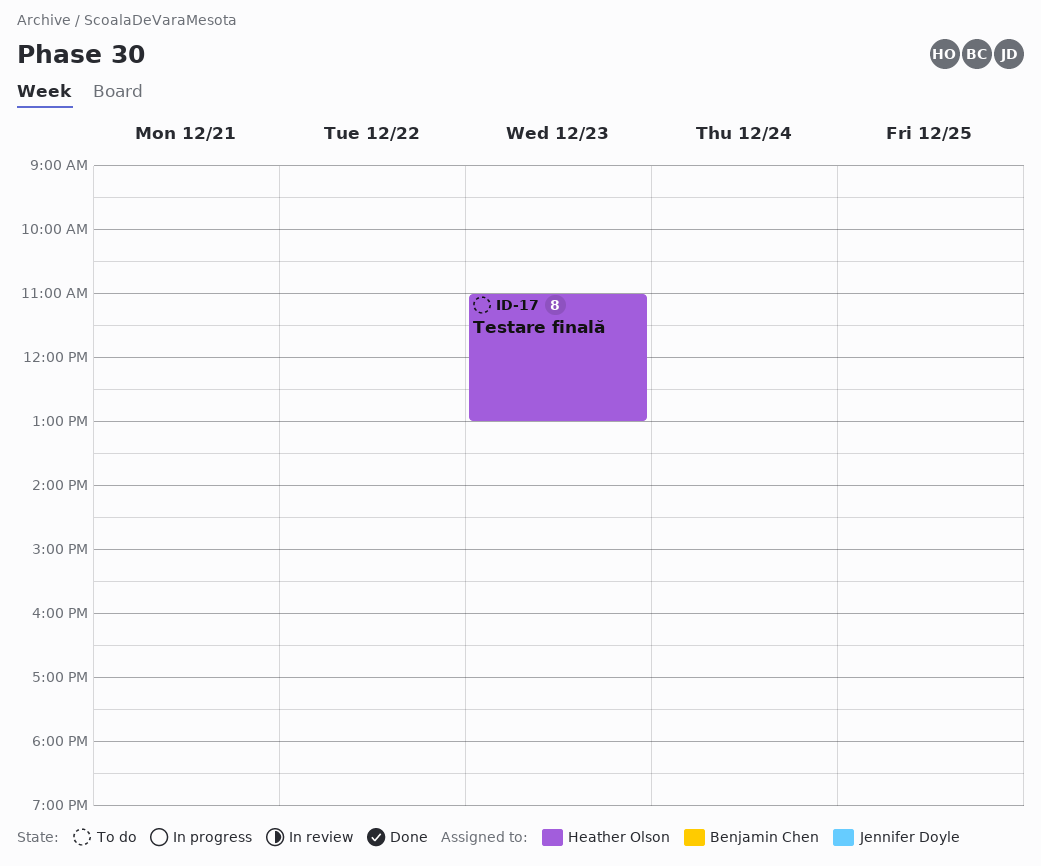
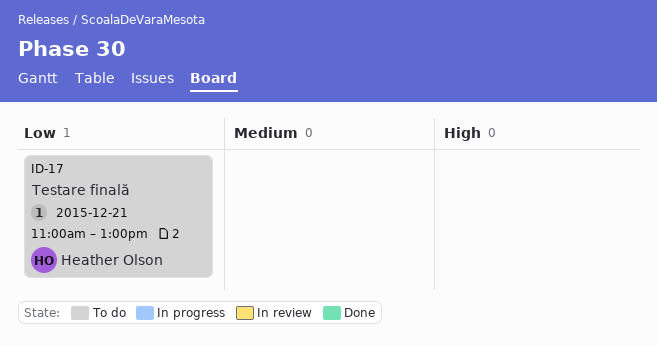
ID-17, estimate: 8 -> 1
ID-17, day: Dec 23 -> Dec 21

